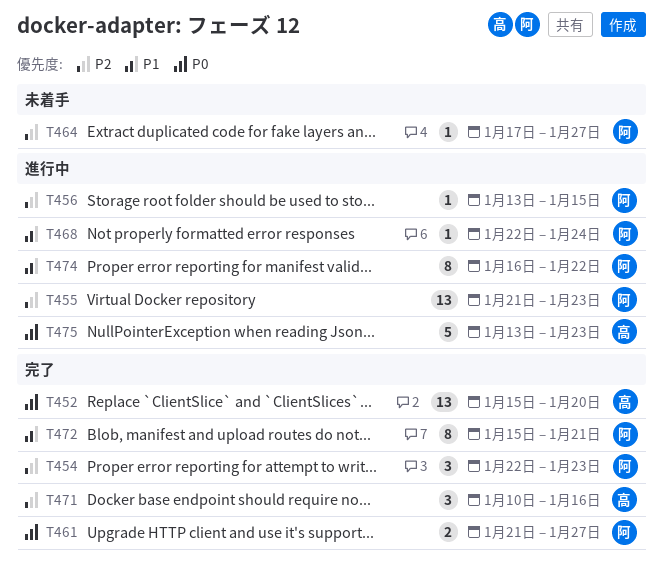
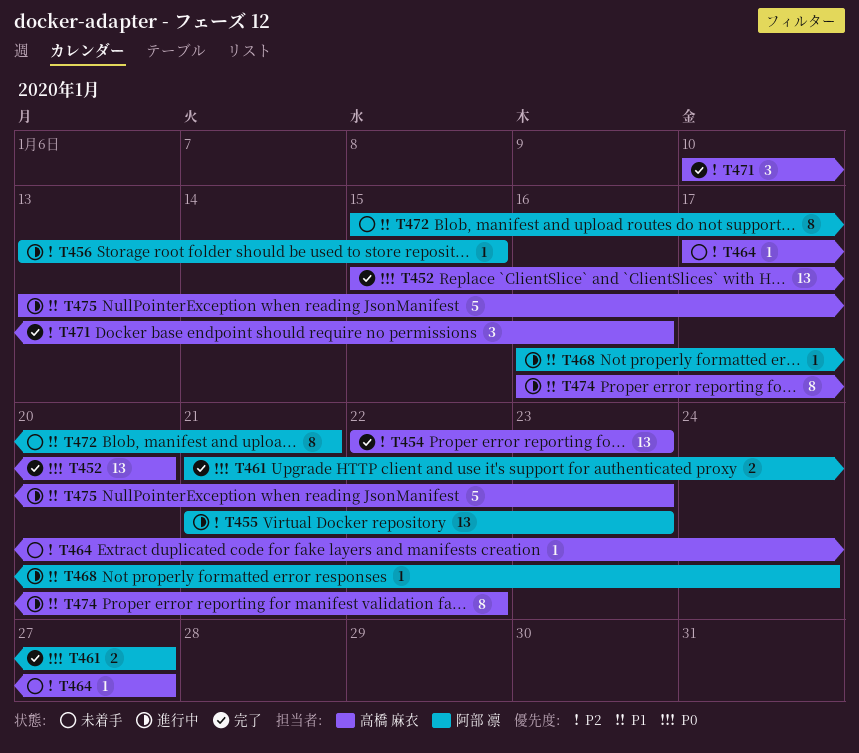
T454, owner: 阿部 凛 -> 高橋 麻衣
T454, estimate: 3 -> 13
T464, owner: 阿部 凛 -> 高橋 麻衣
T468, start: Jan 22 -> Jan 16
T472, status: 完了 -> 未着手
T474, owner: 阿部 凛 -> 高橋 麻衣
T475, priority: P0 -> P1

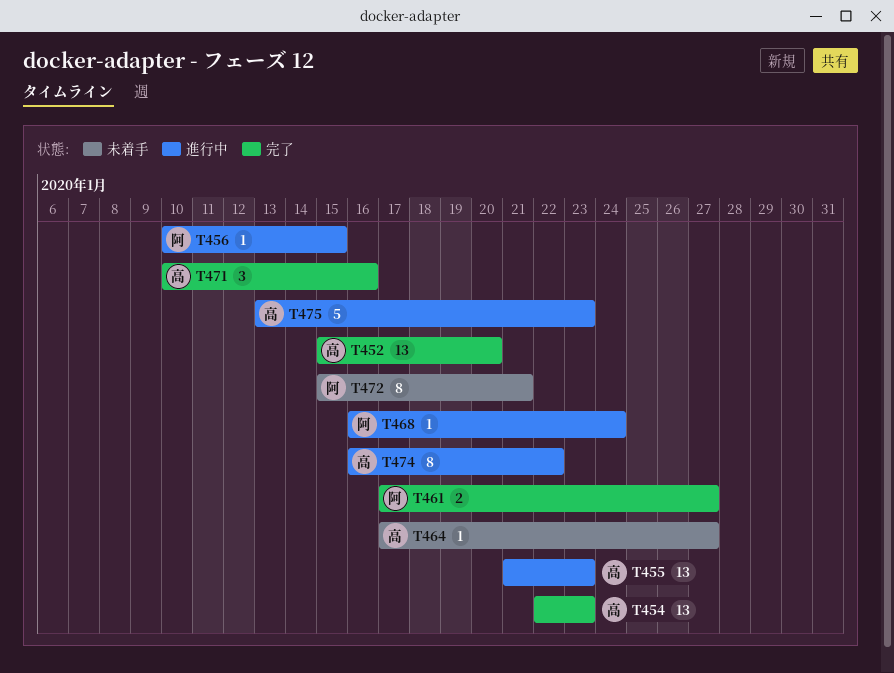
T455, owner: 阿部 凛 -> 高橋 麻衣
T456, start: Jan 13 -> Jan 10
T461, start: Jan 21 -> Jan 17

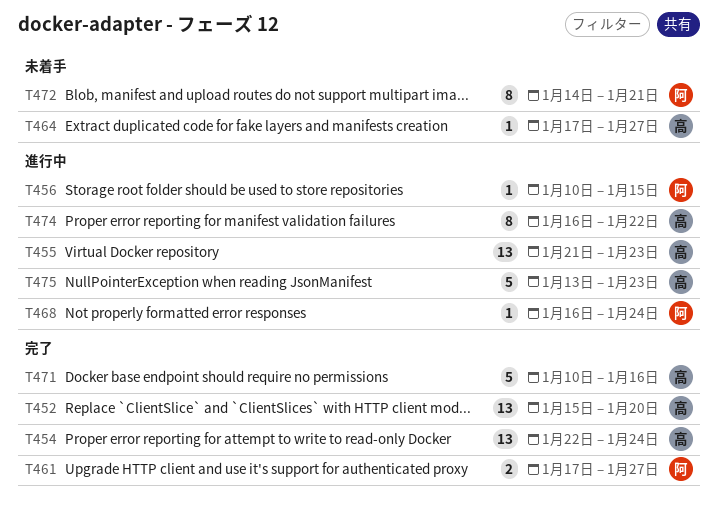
T454, due: Jan 23 -> Jan 24
T471, estimate: 3 -> 5
T472, start: Jan 15 -> Jan 14

